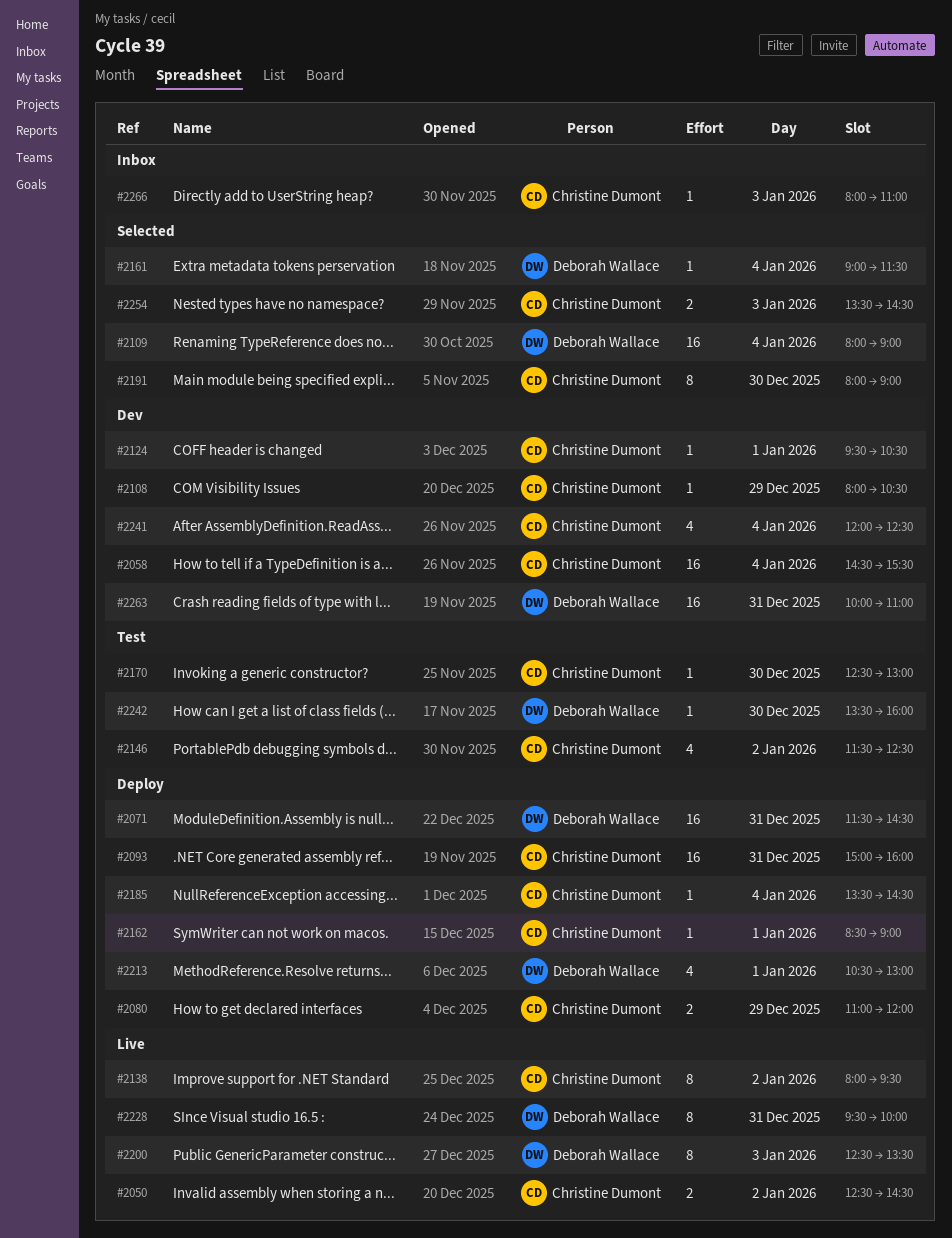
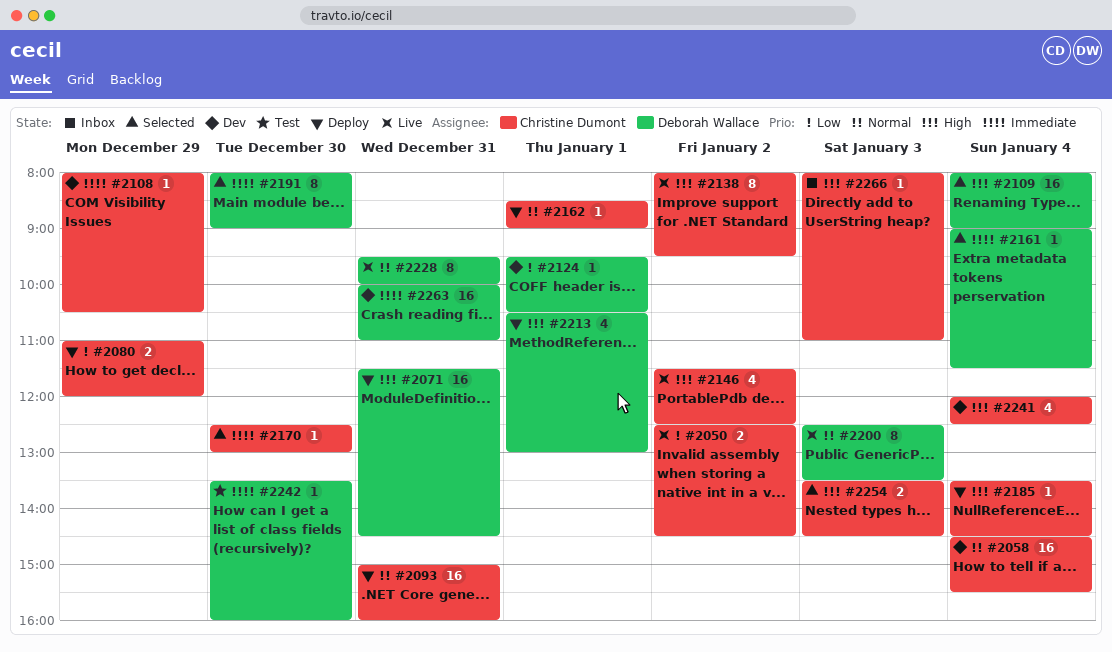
#2124, owner: Christine Dumont -> Deborah Wallace
#2146, status: Test -> Live
#2170, status: Test -> Selected
#2191, owner: Christine Dumont -> Deborah Wallace

